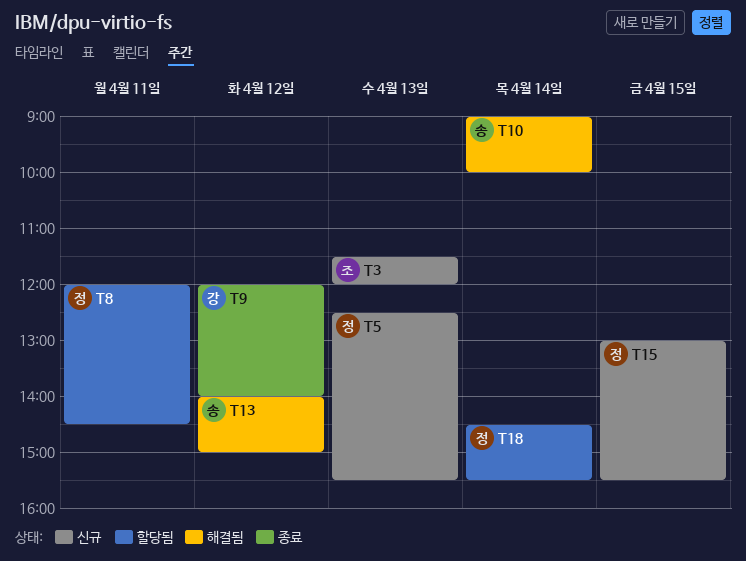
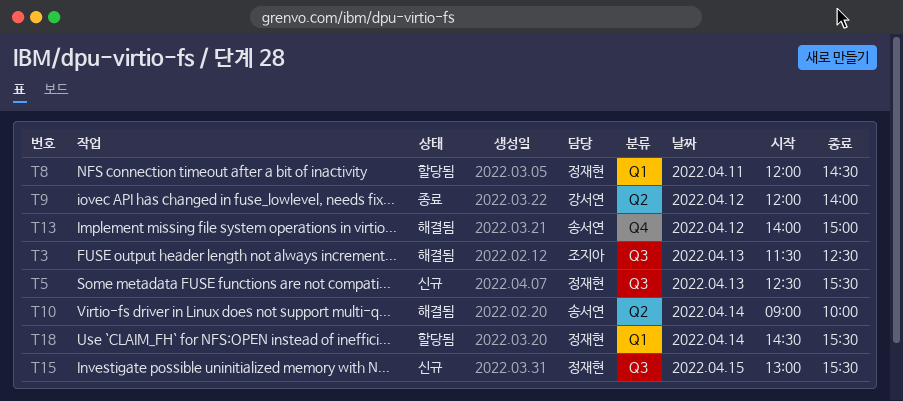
T3, status: 신규 -> 해결됨
T3, ends: 12:00 -> 12:30

